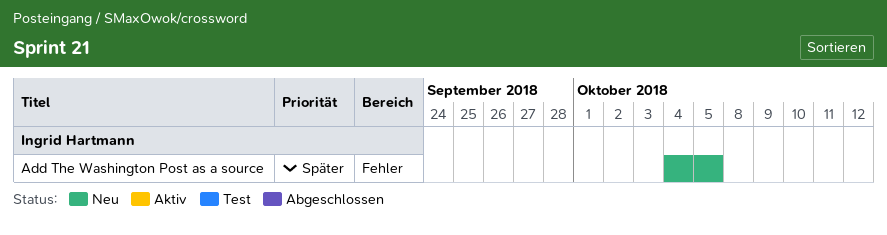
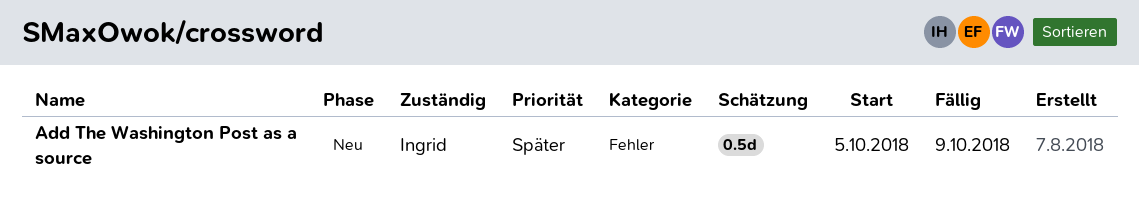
Add The Washington Post as a source, start: Oct 4 -> Oct 5
Add The Washington Post as a source, due: Oct 5 -> Oct 9

